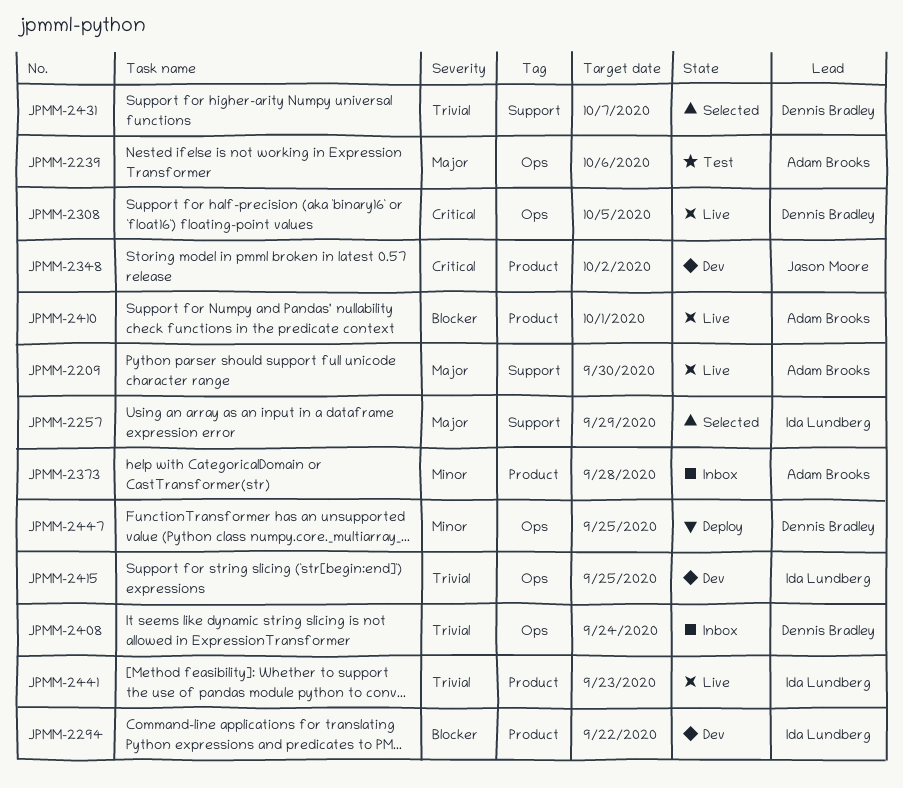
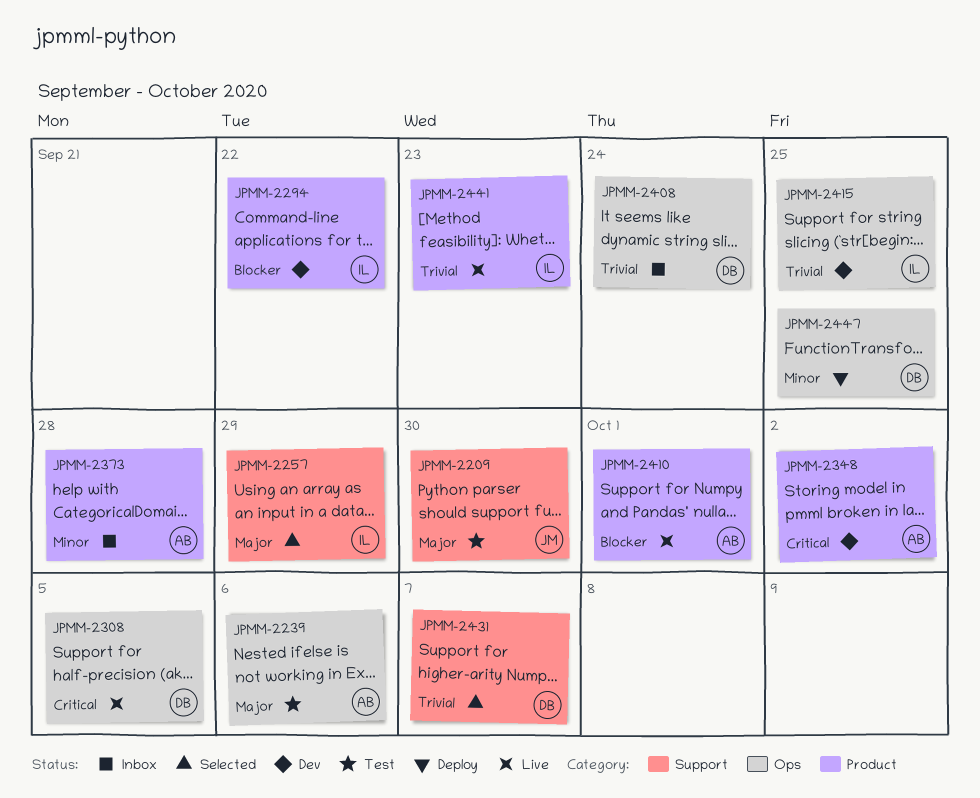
JPMM-2209, status: Live -> Test
JPMM-2209, owner: Adam Brooks -> Jason Moore
JPMM-2348, owner: Jason Moore -> Adam Brooks

